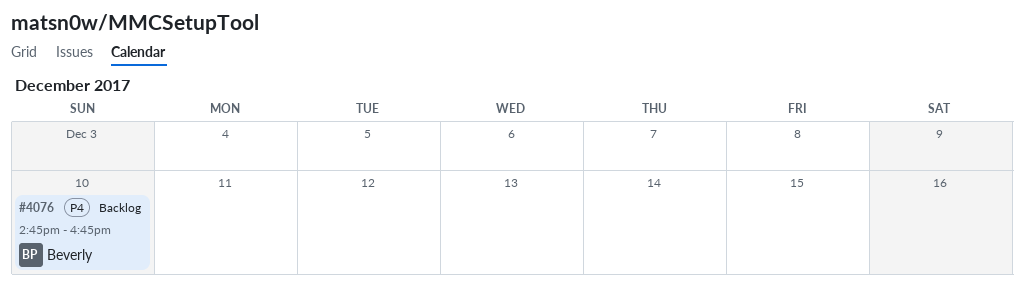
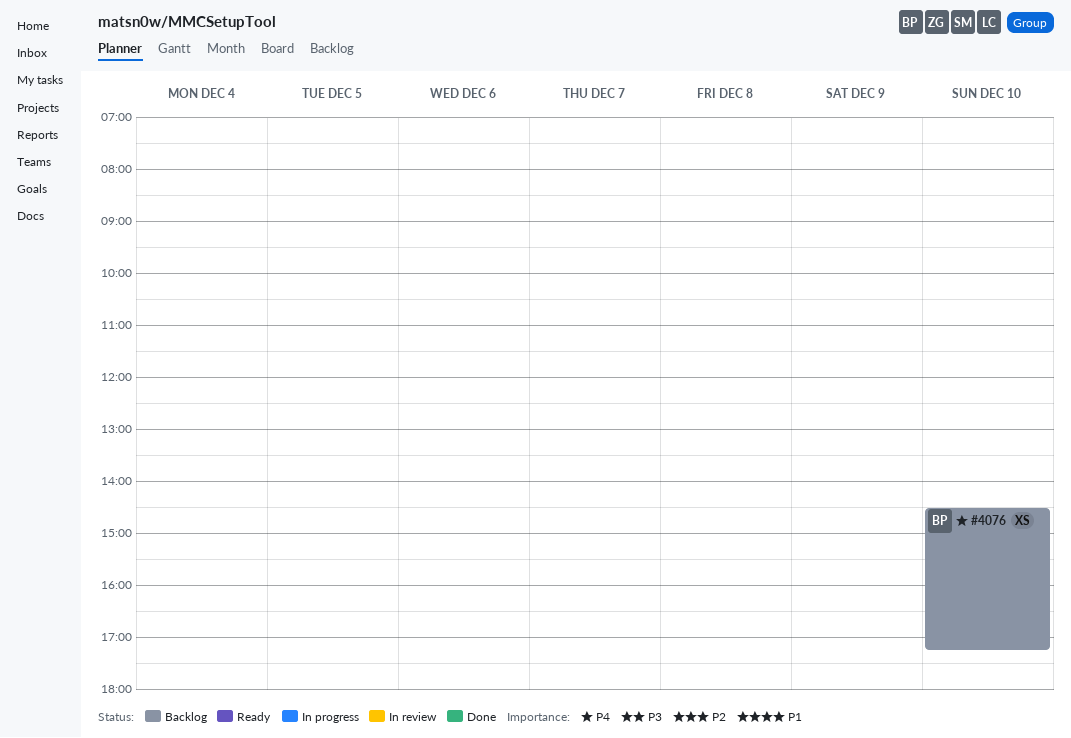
#4076, begins: 14:45 -> 14:30
#4076, ends: 16:45 -> 17:15

